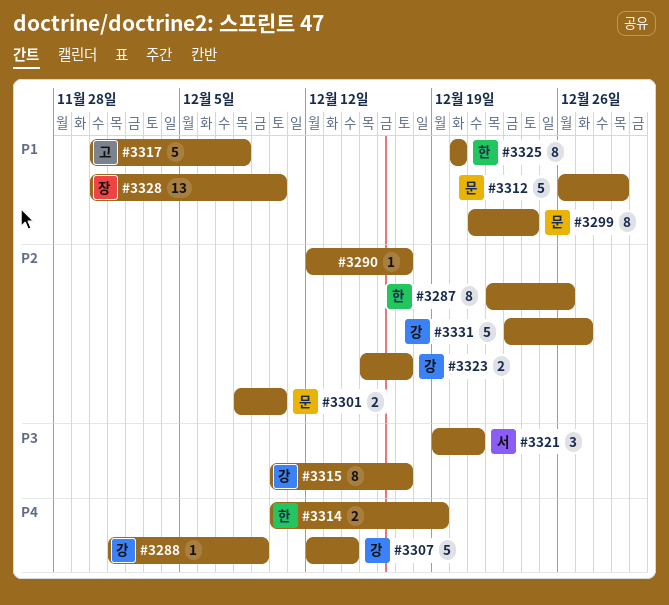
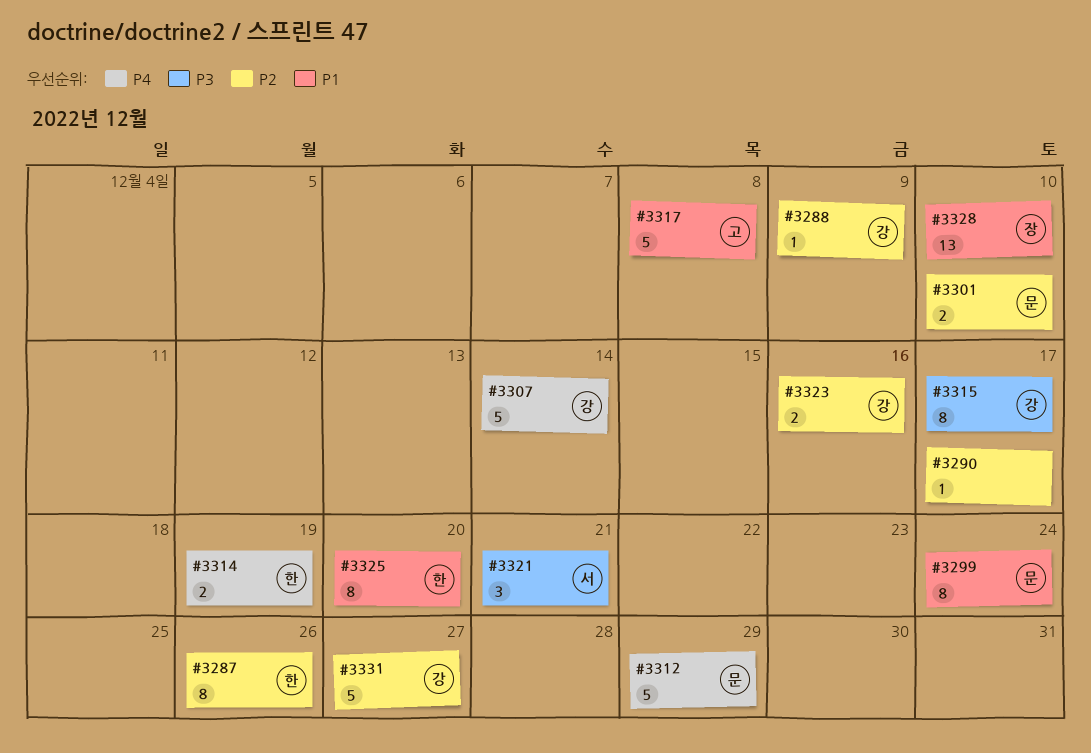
#3288, priority: P4 -> P2
#3312, priority: P1 -> P4
#3323, due: Dec 17 -> Dec 16

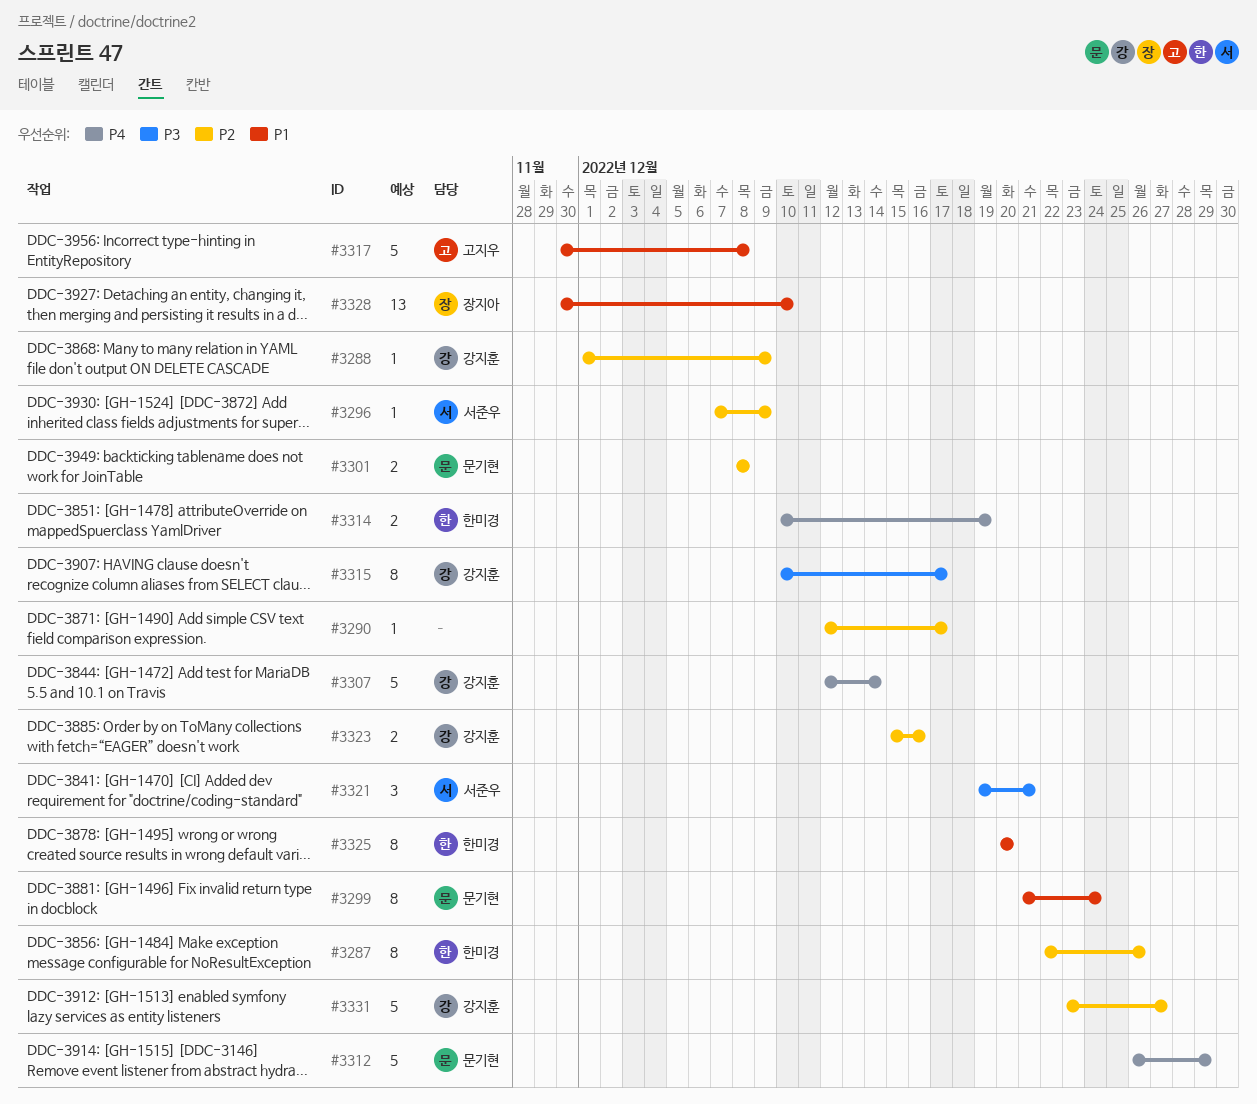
#3296: none -> present
#3301, due: Dec 10 -> Dec 8

